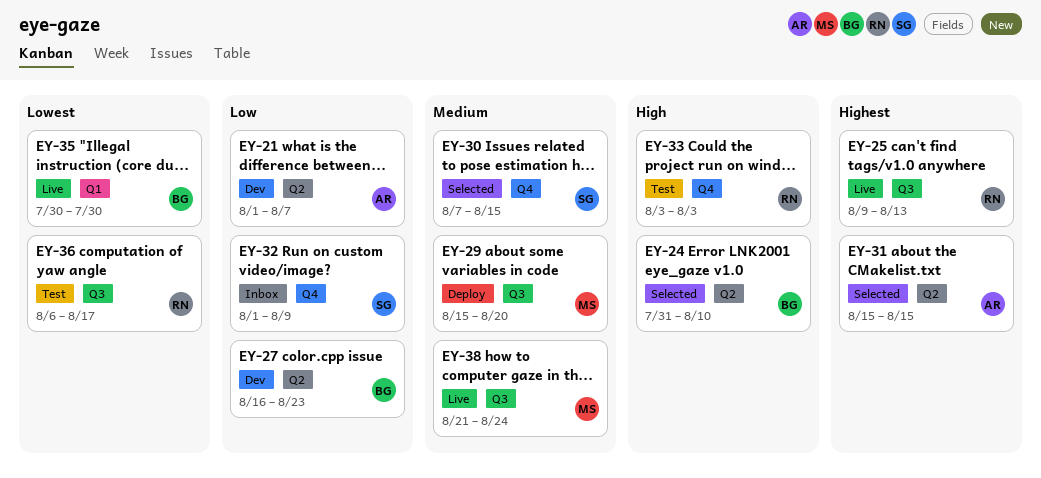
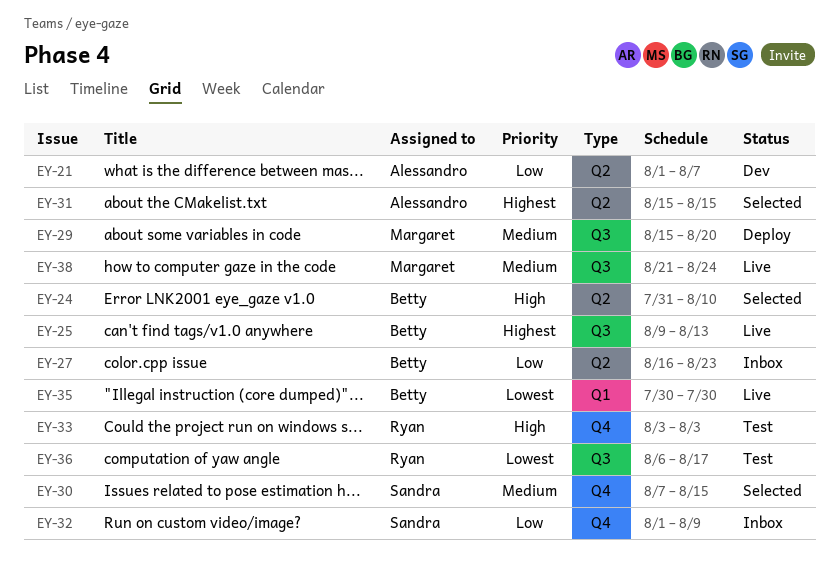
EY-25, owner: Ryan -> Betty
EY-27, status: Dev -> Inbox

